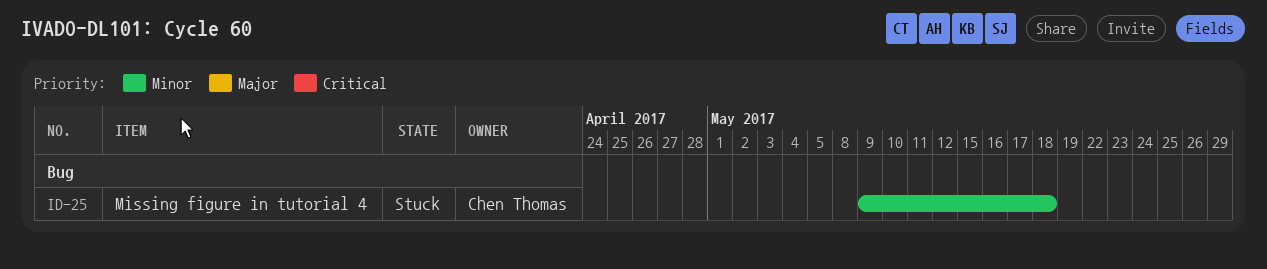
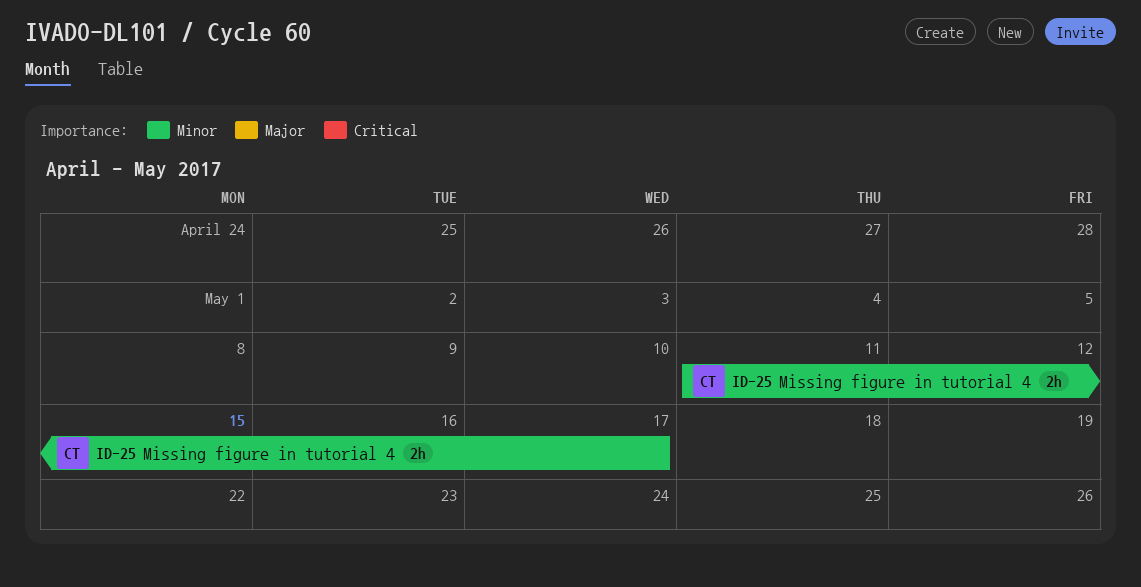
ID-25, start: May 9 -> May 11
ID-25, due: May 18 -> May 17

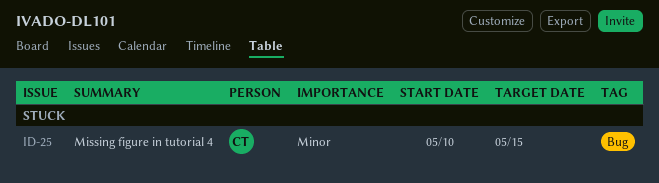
ID-25, start: May 11 -> May 10
ID-25, due: May 17 -> May 15

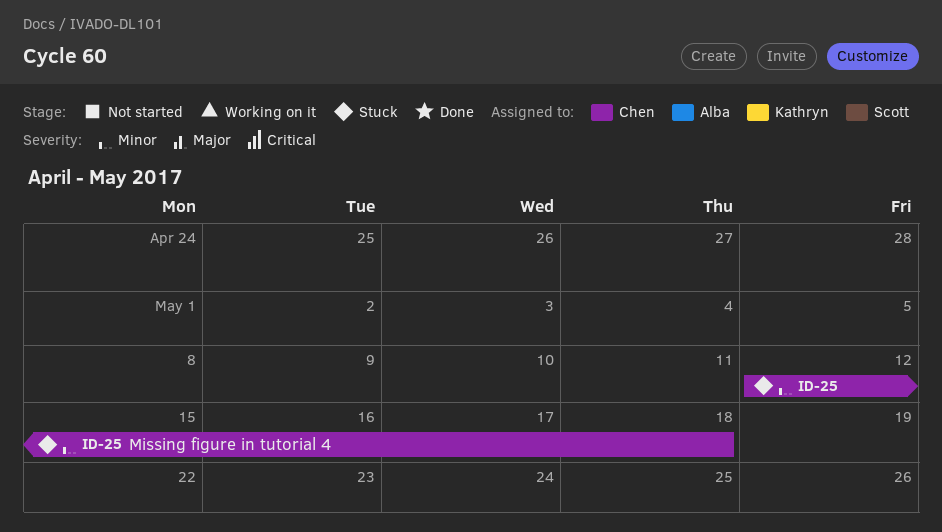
ID-25, start: May 10 -> May 12
ID-25, due: May 15 -> May 18

